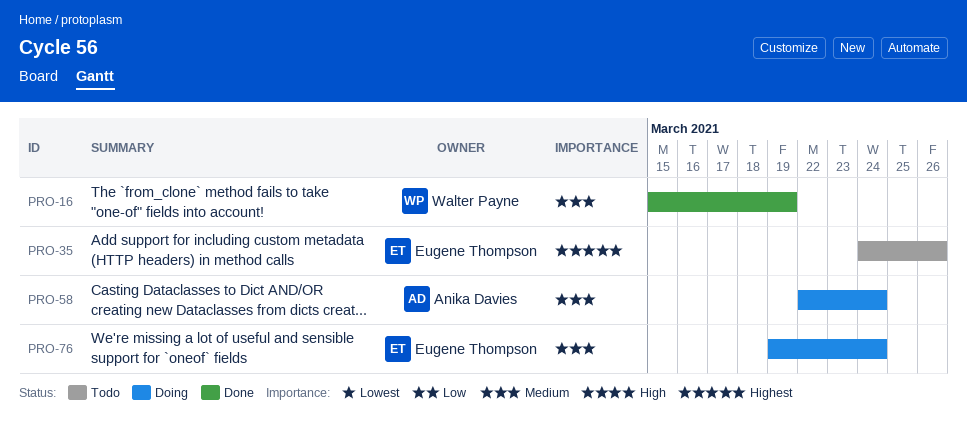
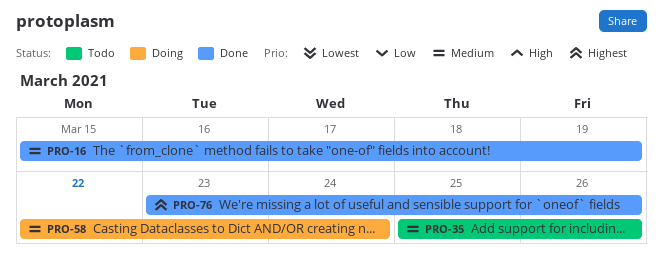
PRO-35, priority: Highest -> Medium
PRO-35, start: Mar 24 -> Mar 25
PRO-76, status: Doing -> Done
PRO-76, priority: Medium -> Highest
PRO-76, start: Mar 19 -> Mar 23
PRO-76, due: Mar 24 -> Mar 26

